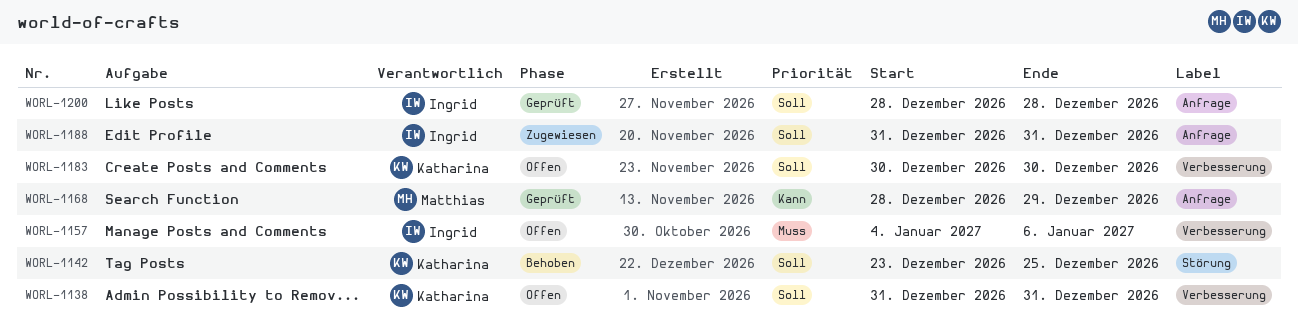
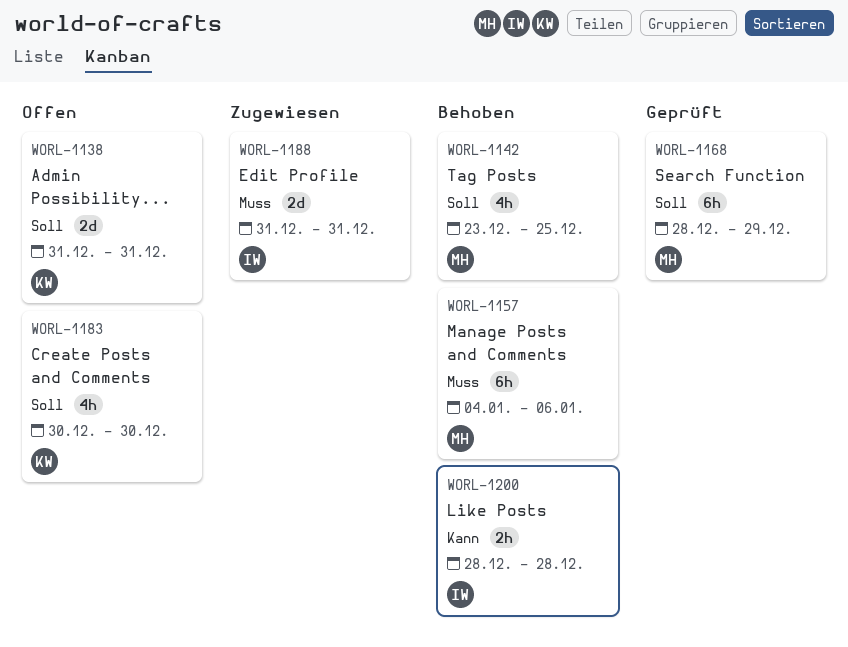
WORL-1142, owner: Katharina -> Matthias
WORL-1157, status: Offen -> Behoben
WORL-1157, owner: Ingrid -> Matthias
WORL-1168, priority: Kann -> Soll
WORL-1188, priority: Soll -> Muss
WORL-1200, status: Geprüft -> Behoben
WORL-1200, priority: Soll -> Kann

